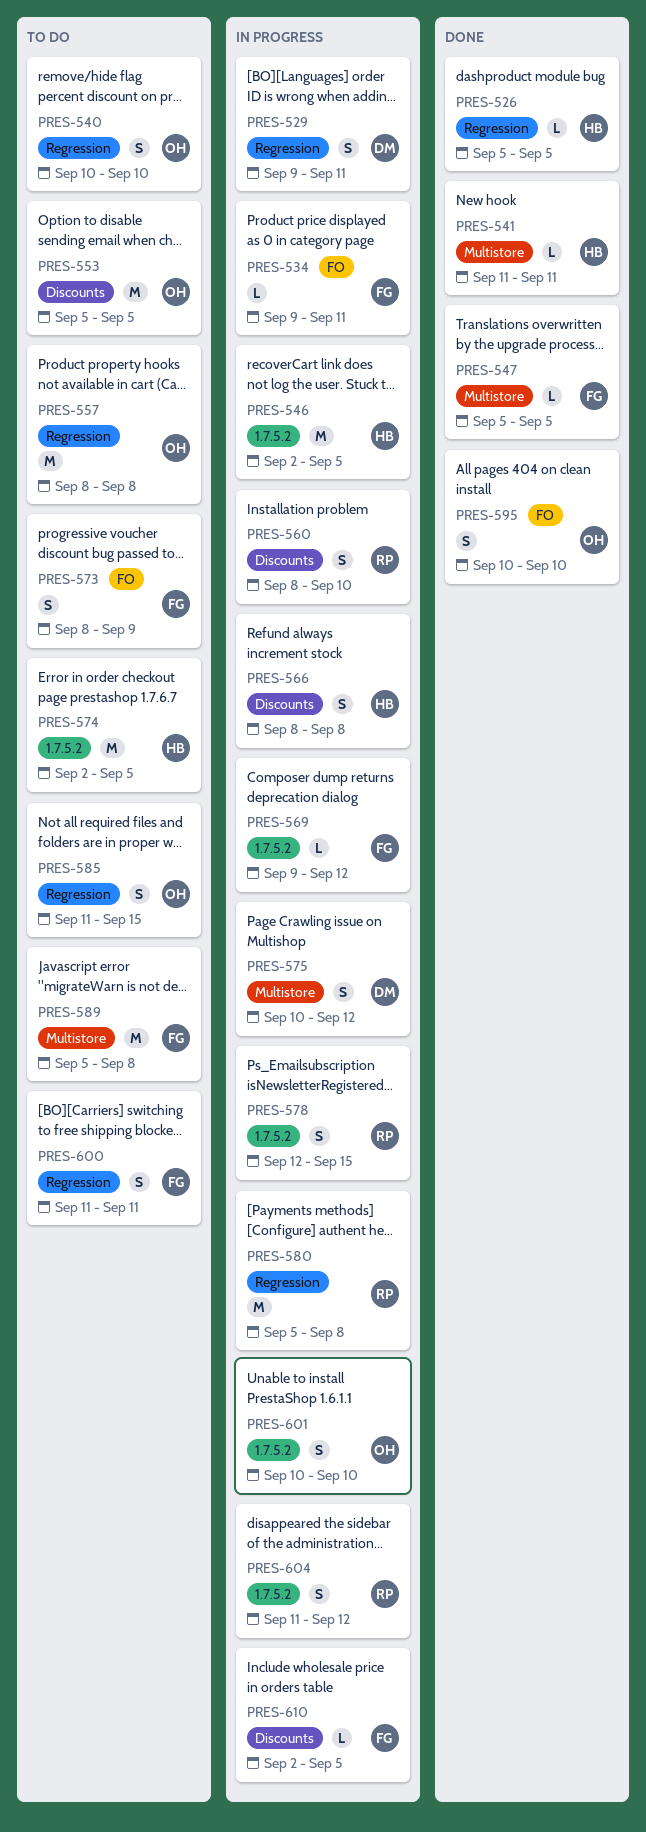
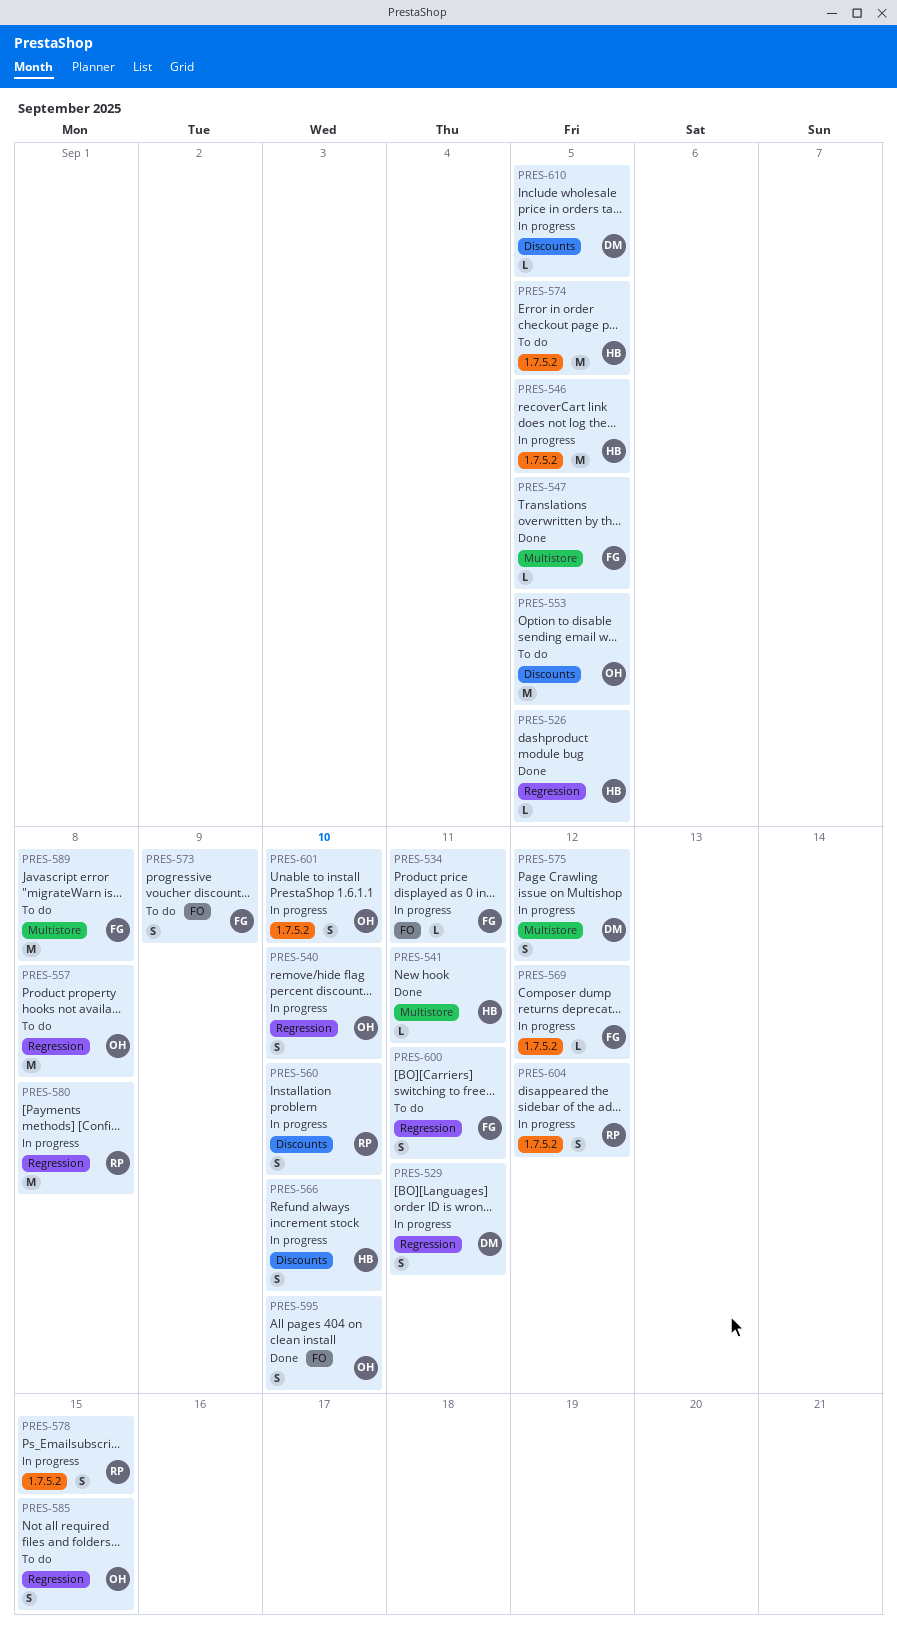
PRES-540, status: To do -> In progress
PRES-566, due: Sep 8 -> Sep 10
PRES-610, owner: FG -> DM

